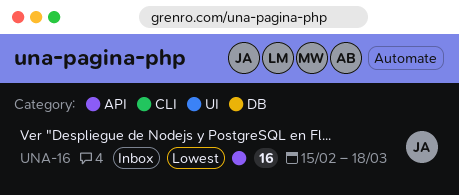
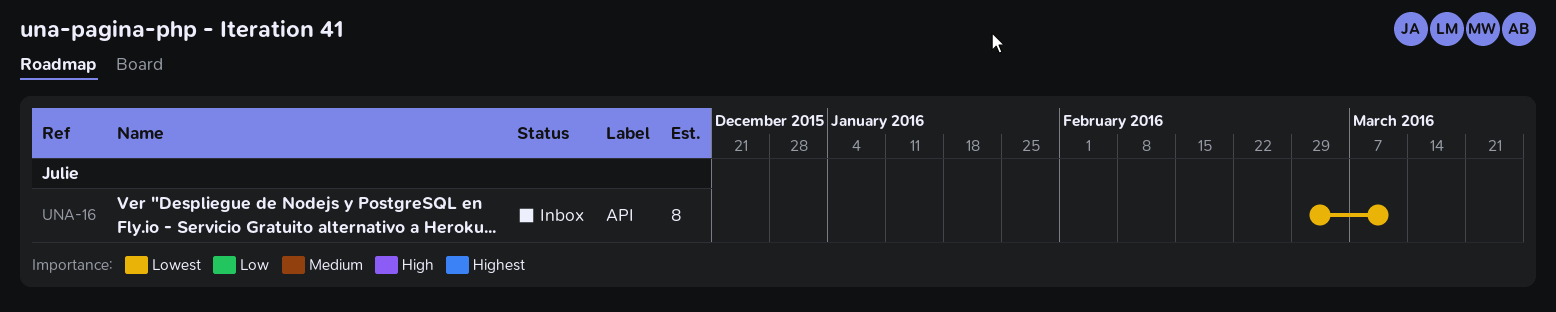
UNA-16, estimate: 16 -> 8
UNA-16, start: Feb 15 -> Feb 29
UNA-16, due: Mar 18 -> Mar 11

